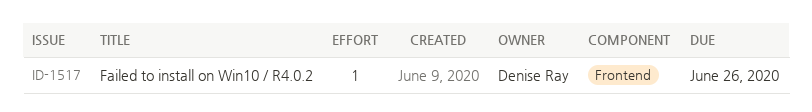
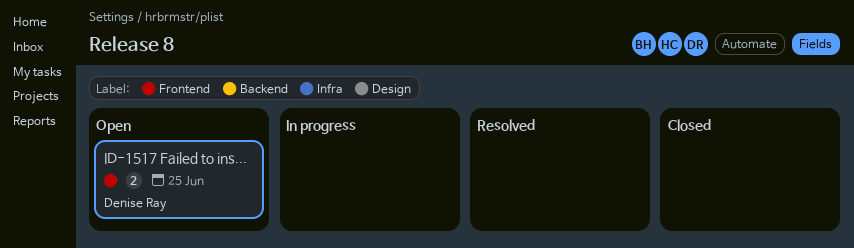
ID-1517, estimate: 1 -> 2
ID-1517, due: Jun 26 -> Jun 25

